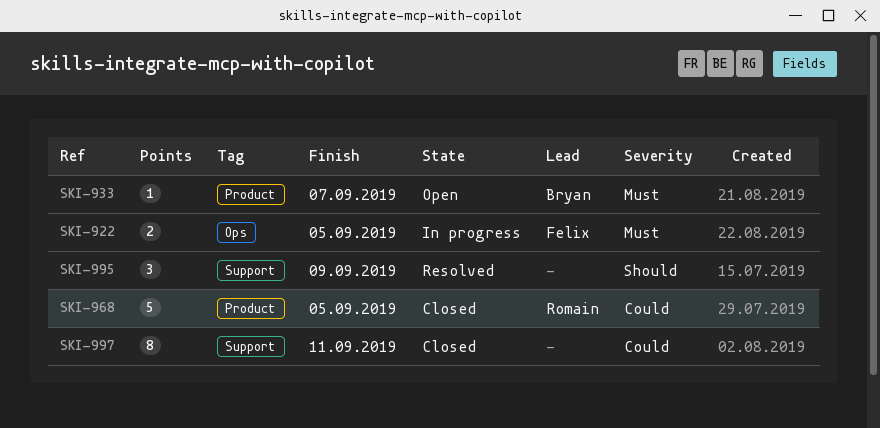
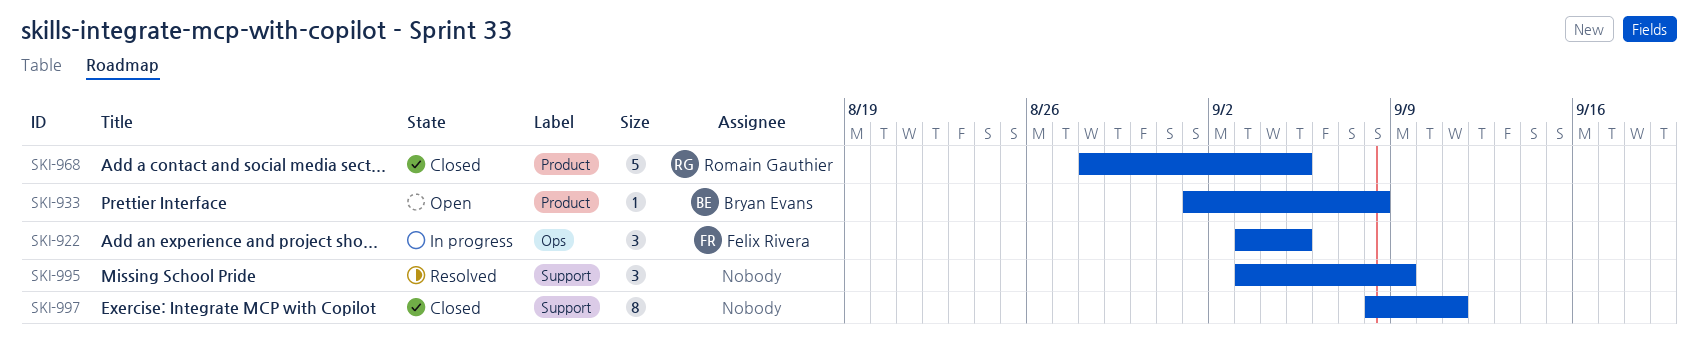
SKI-922, estimate: 2 -> 3
SKI-933, due: Sep 7 -> Sep 8

